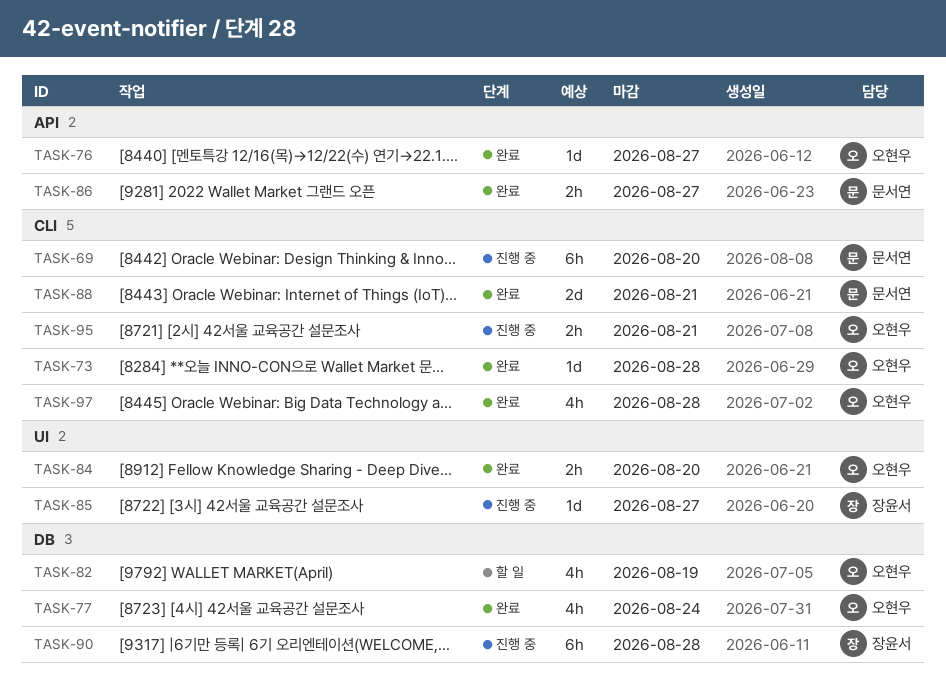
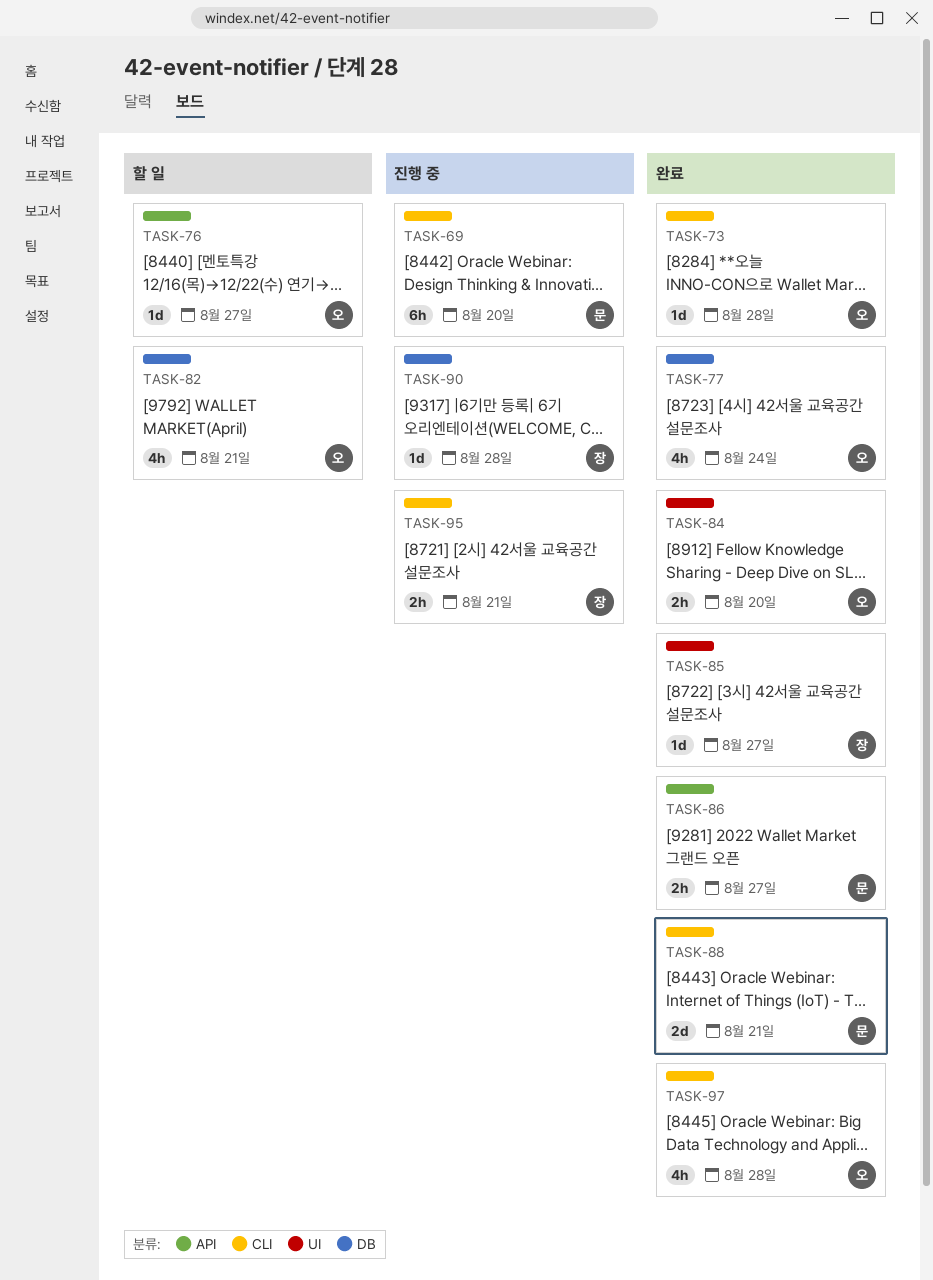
TASK-76, status: 완료 -> 할 일
TASK-82, due: Aug 19 -> Aug 21
TASK-85, status: 진행 중 -> 완료
TASK-90, estimate: 6h -> 1d
TASK-95, owner: 오현우 -> 장윤서

